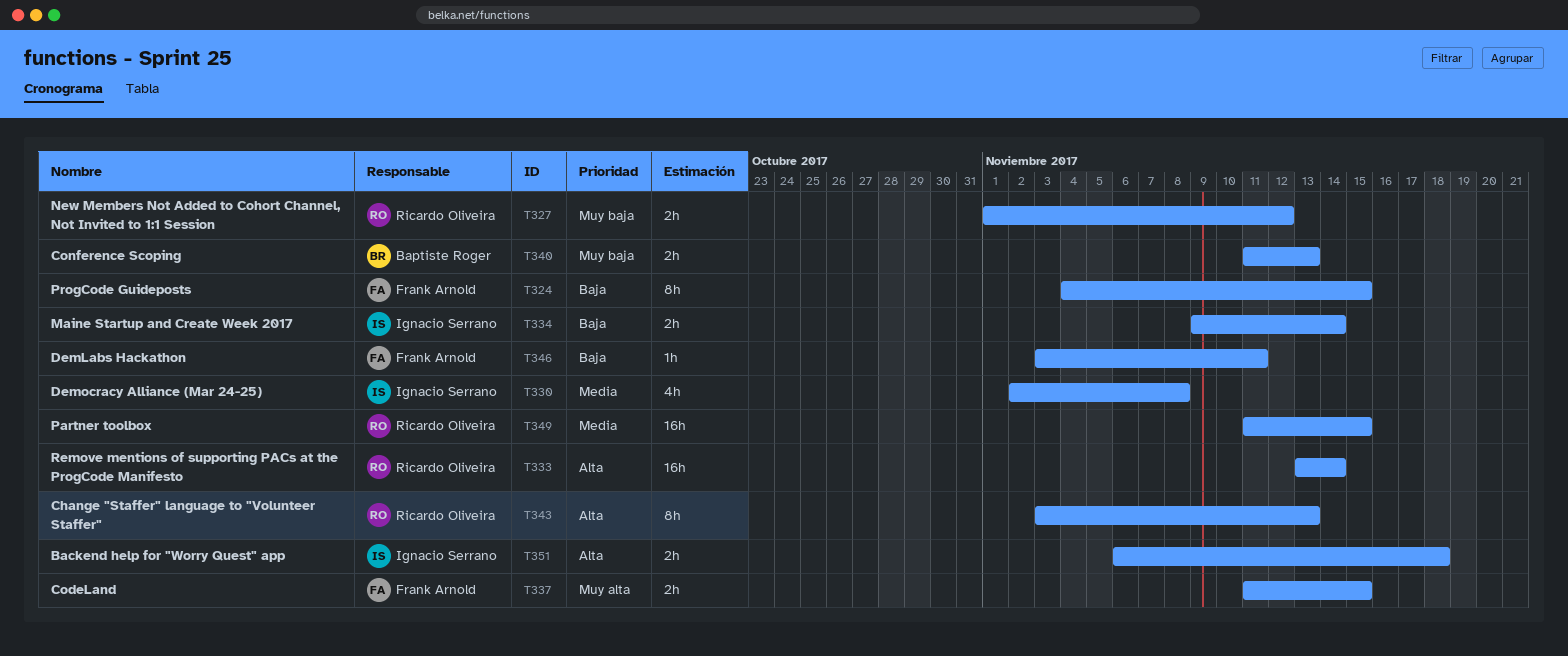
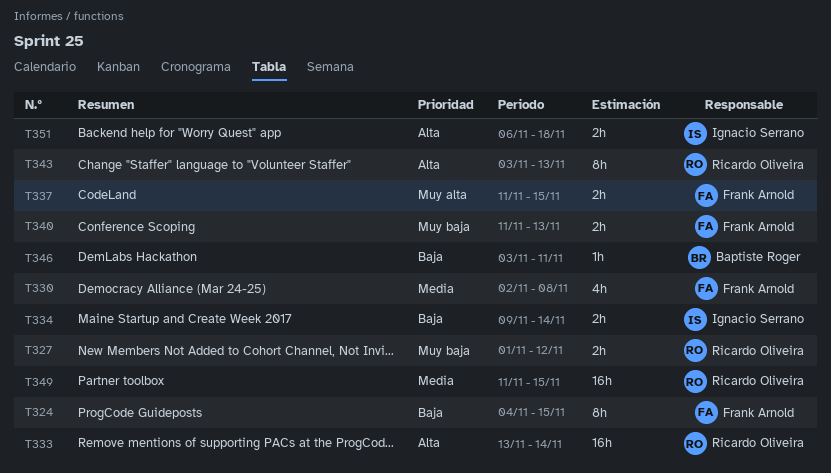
T330, owner: Ignacio Serrano -> Frank Arnold
T340, owner: Baptiste Roger -> Frank Arnold
T346, owner: Frank Arnold -> Baptiste Roger

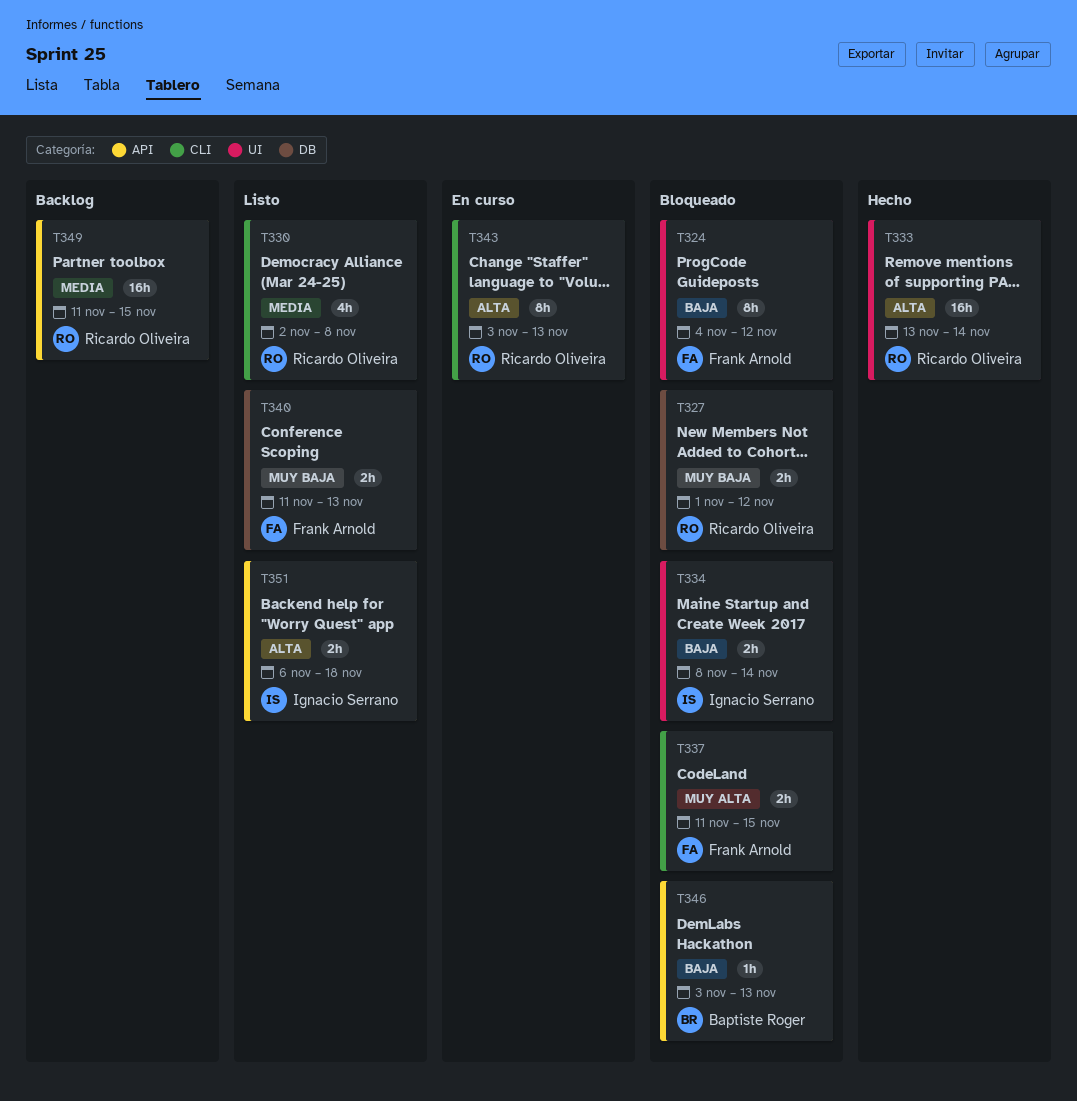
T324, due: Nov 15 -> Nov 12
T330, owner: Frank Arnold -> Ricardo Oliveira
T334, start: Nov 9 -> Nov 8
T346, due: Nov 11 -> Nov 13

